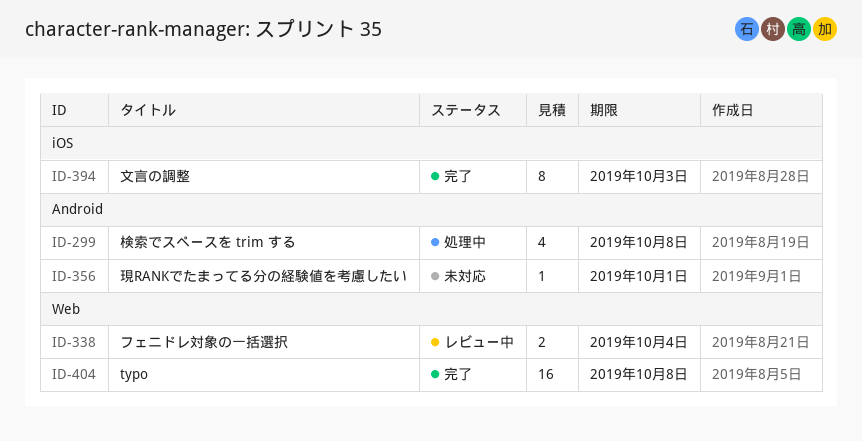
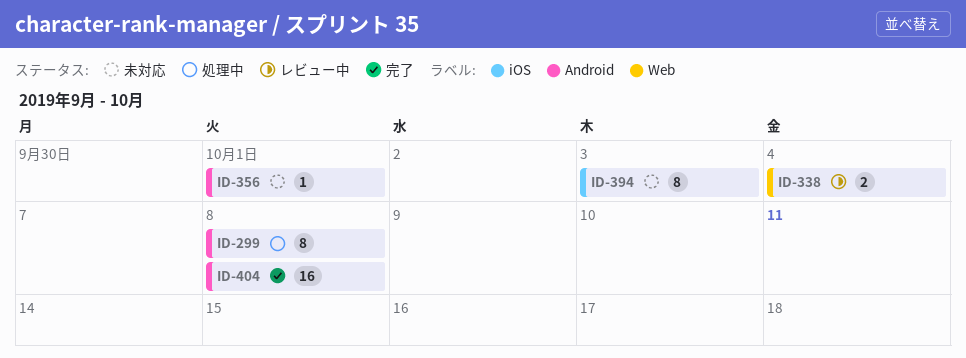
ID-299, estimate: 4 -> 8
ID-394, status: 完了 -> 未対応
ID-404, label: Web -> Android

